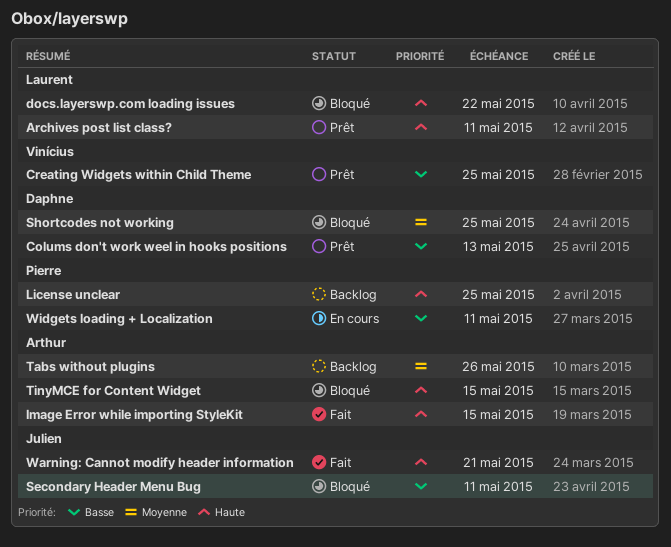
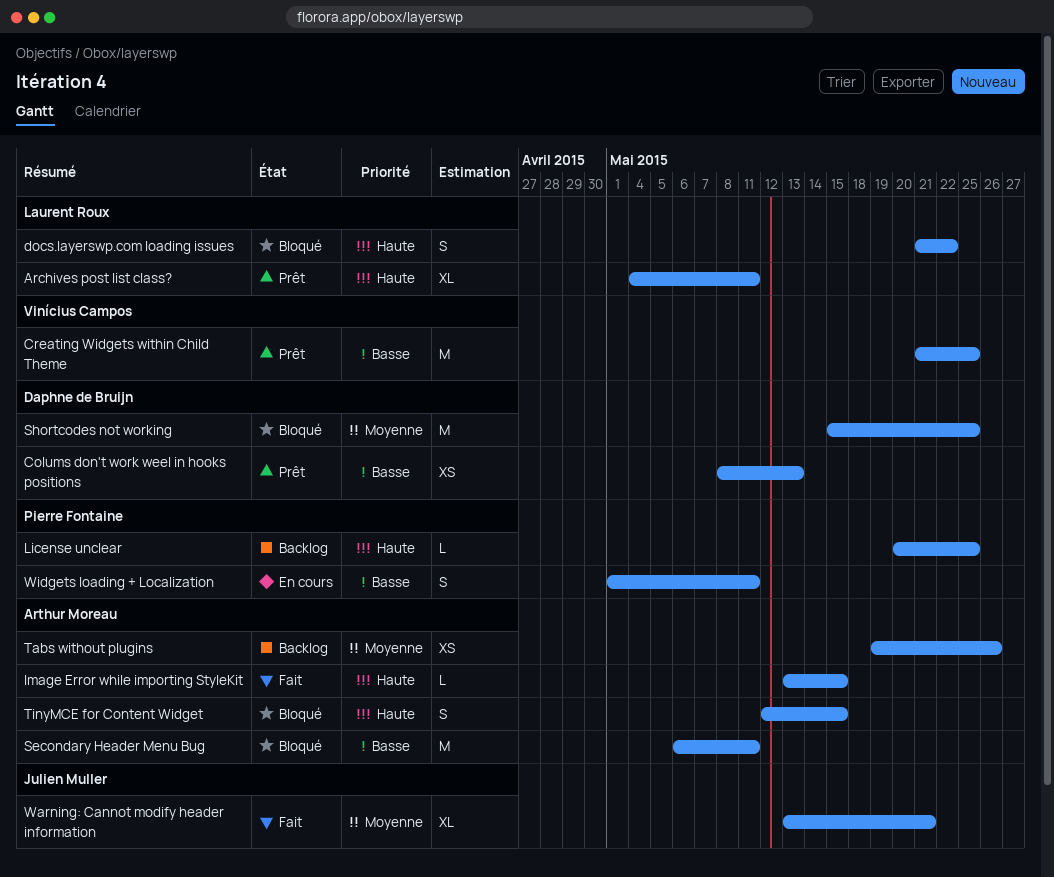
Secondary Header Menu Bug, owner: Julien Muller -> Arthur Moreau
Warning: Cannot modify header information, priority: Haute -> Moyenne

